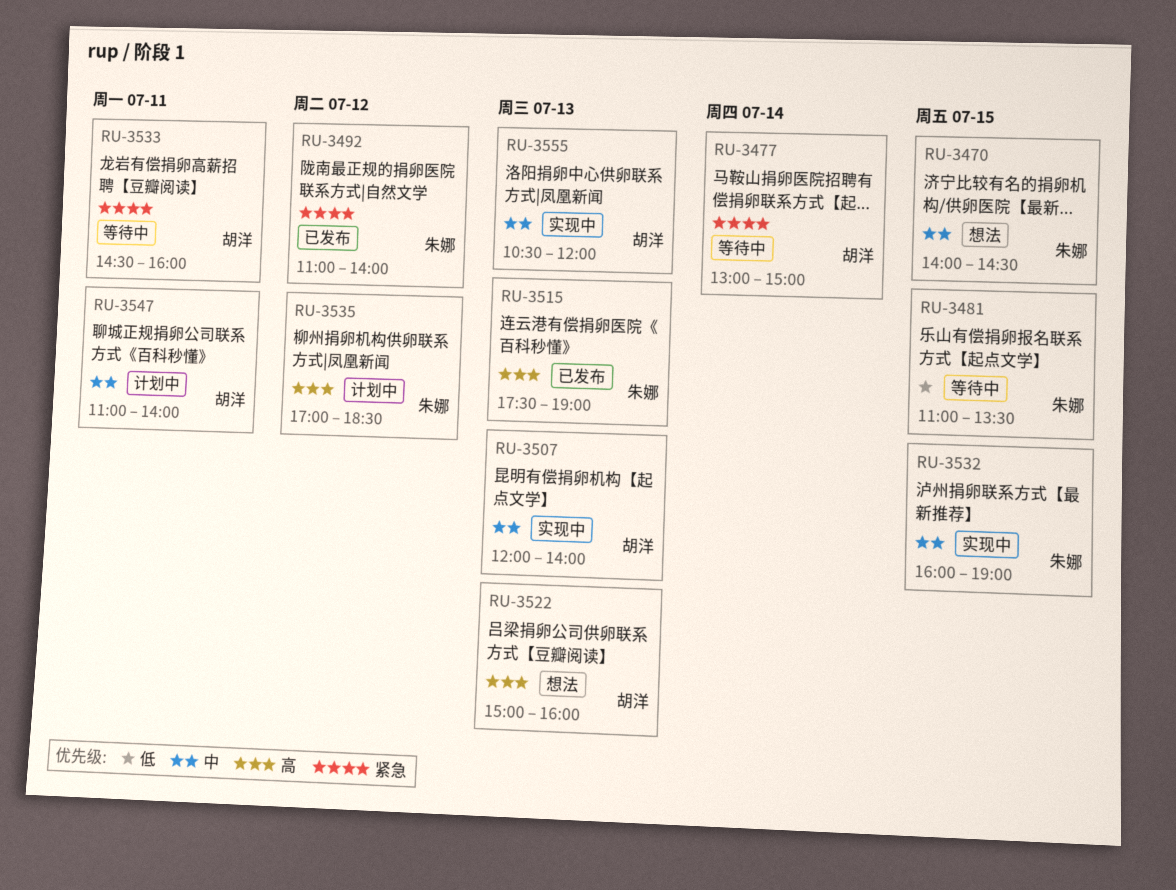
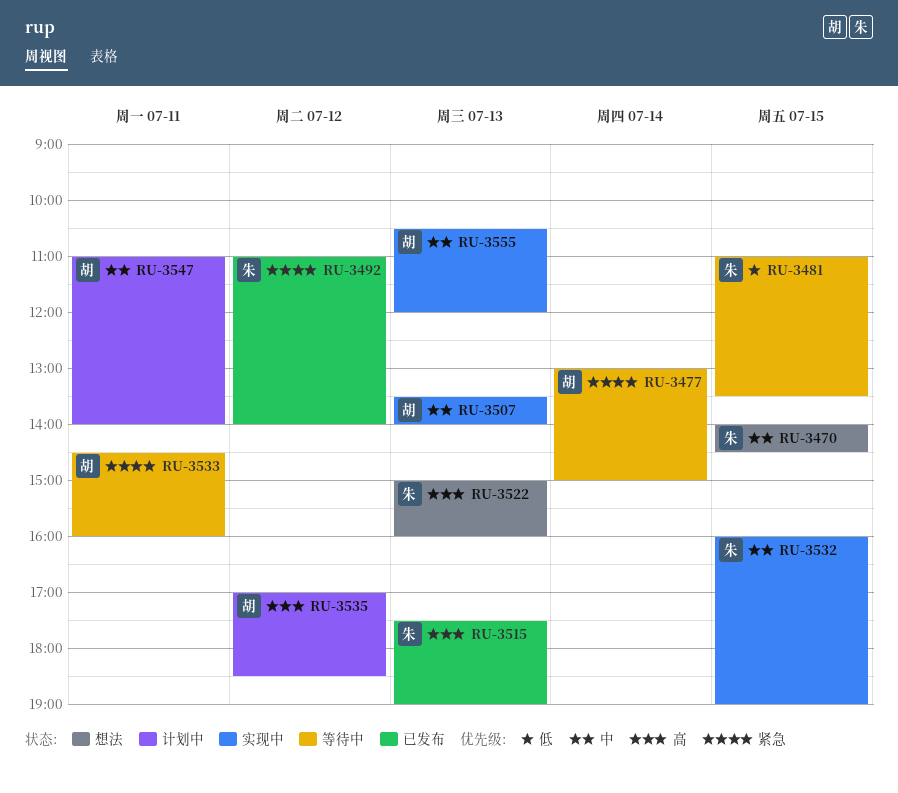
RU-3507, begins: 12:00 -> 13:30
RU-3522, owner: 胡洋 -> 朱娜
RU-3535, owner: 朱娜 -> 胡洋

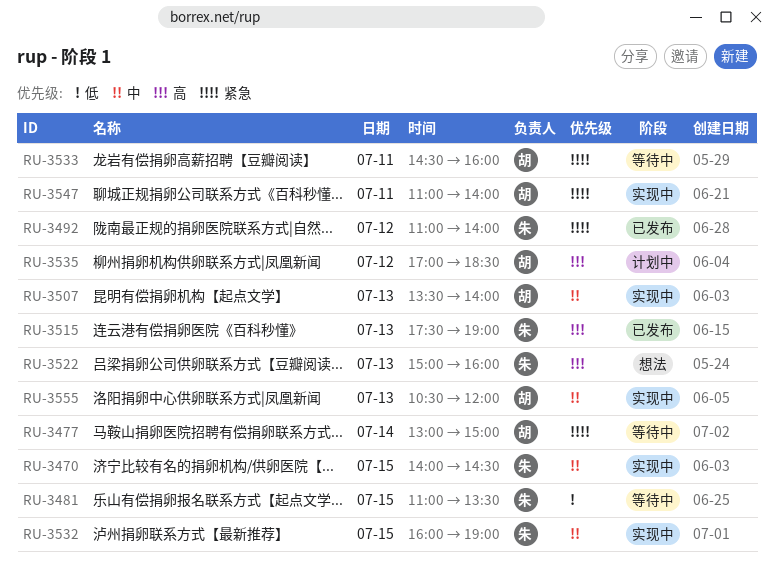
RU-3470, status: 想法 -> 实现中
RU-3547, status: 计划中 -> 实现中
RU-3547, priority: 中 -> 紧急

